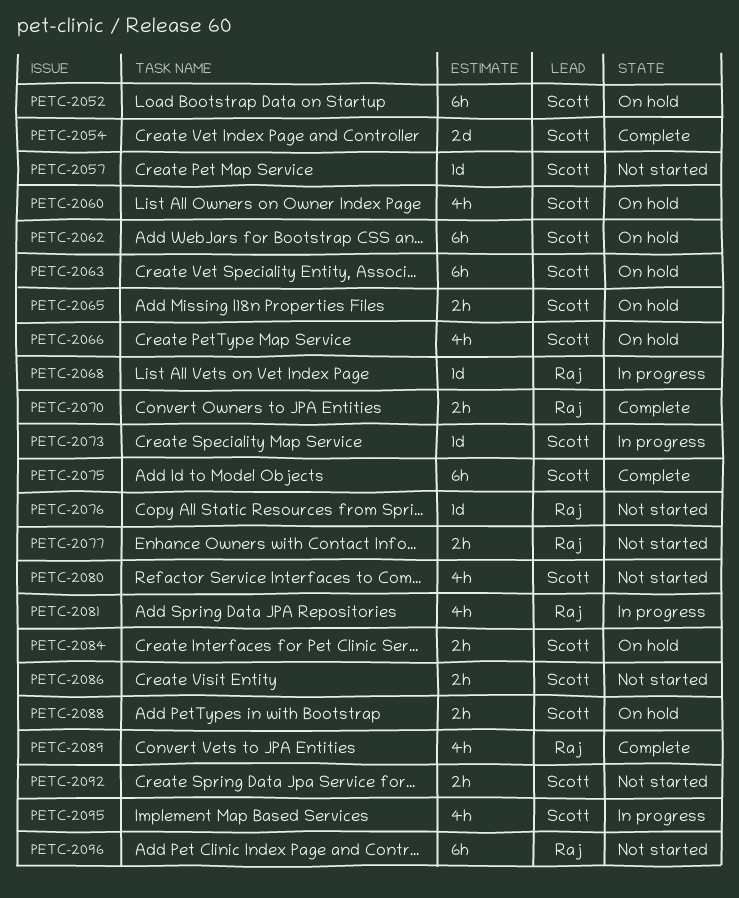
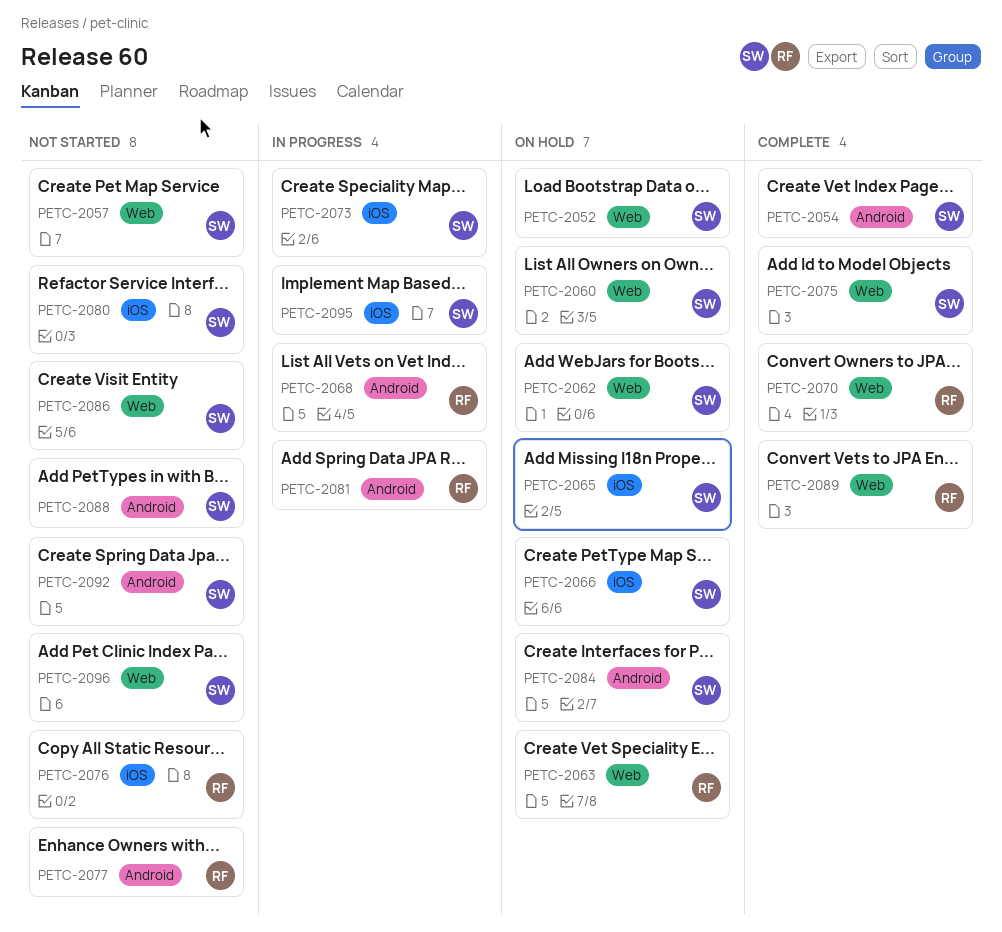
PETC-2063, owner: Scott -> Raj
PETC-2088, status: On hold -> Not started
PETC-2096, owner: Raj -> Scott

